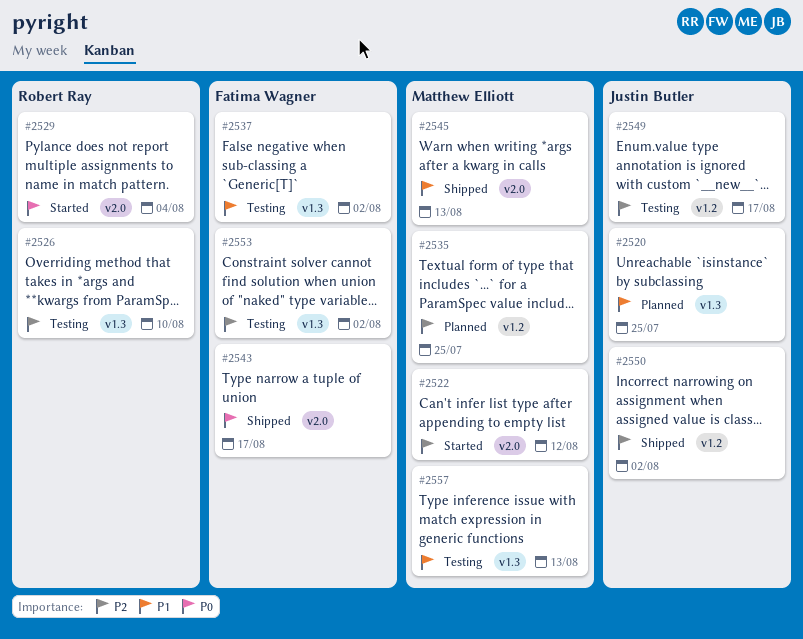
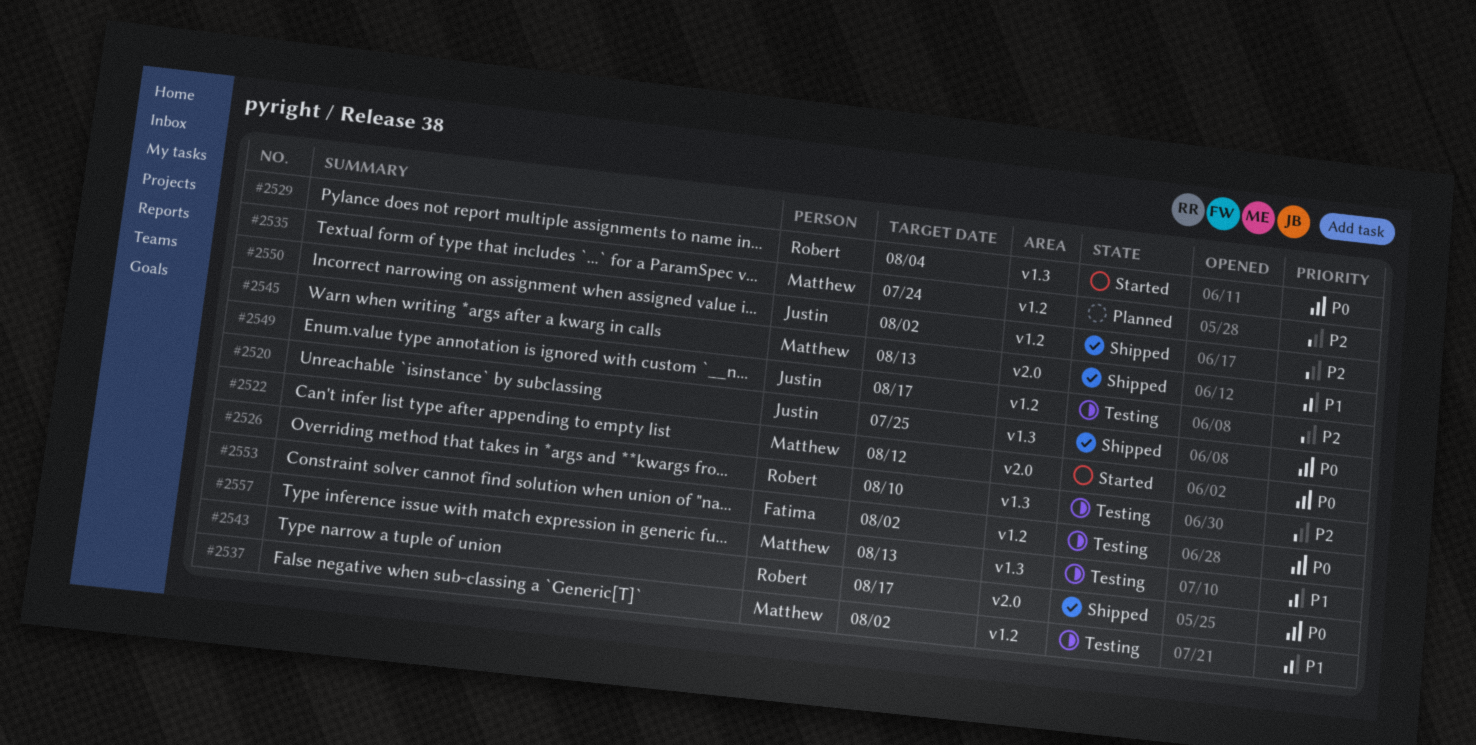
#2520, status: Planned -> Shipped
#2520, priority: P1 -> P0
#2522, priority: P2 -> P0
#2529, label: v2.0 -> v1.3
#2535, due: Jul 25 -> Jul 24
#2537, owner: Fatima Wagner -> Matthew Elliott
#2537, label: v1.3 -> v1.2
#2543, owner: Fatima Wagner -> Robert Ray
#2553, priority: P2 -> P0
#2553, label: v1.3 -> v1.2

